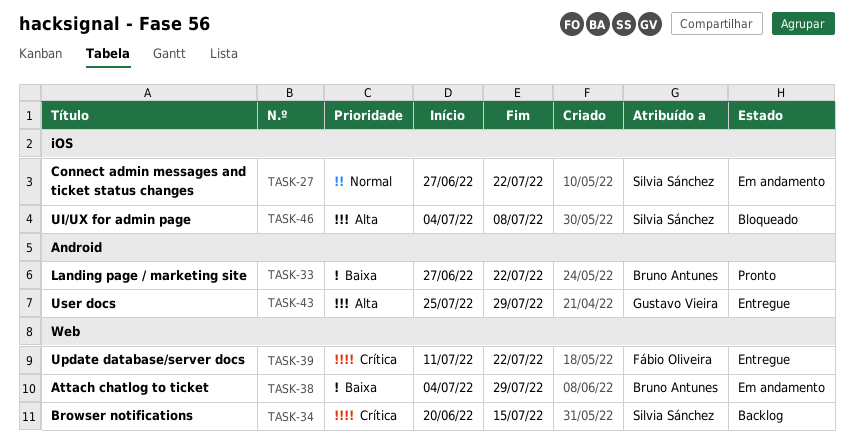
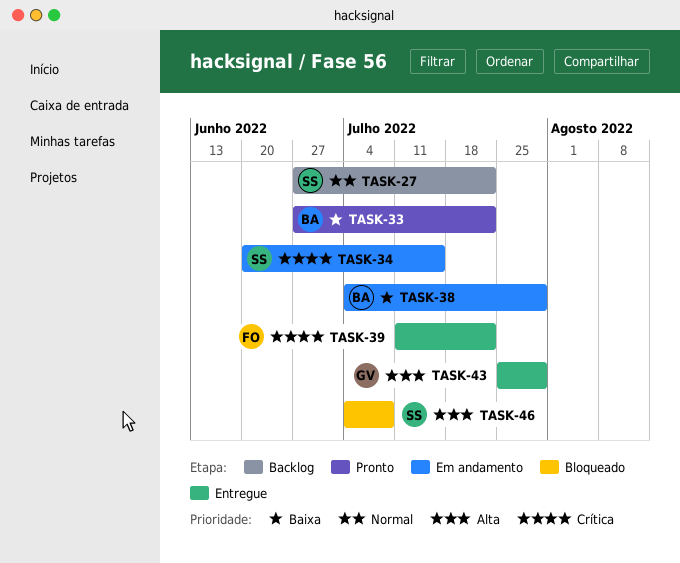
TASK-27, status: Em andamento -> Backlog
TASK-34, status: Backlog -> Em andamento

